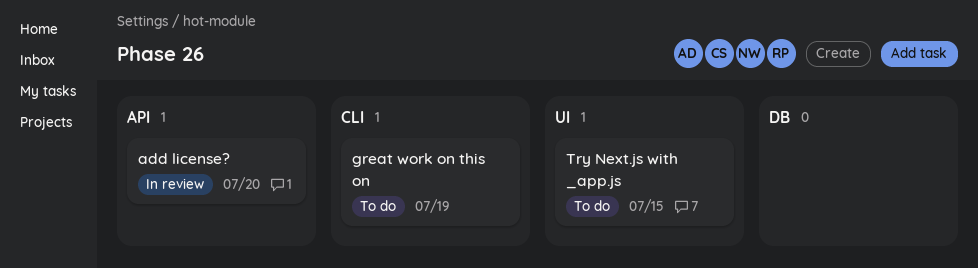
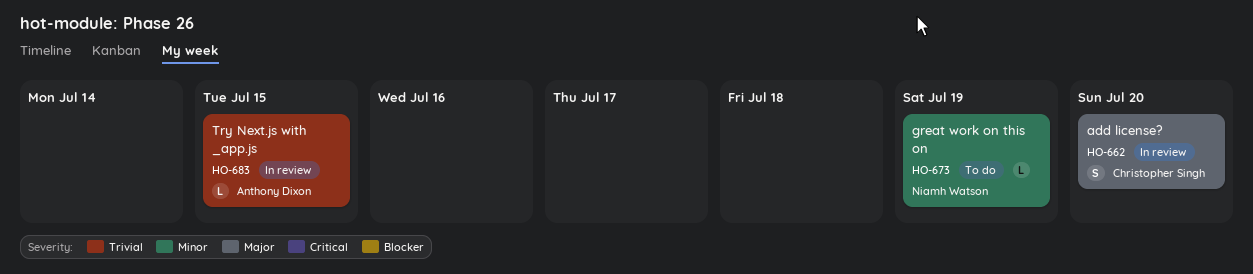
Try Next.js with _app.js, status: To do -> In review

